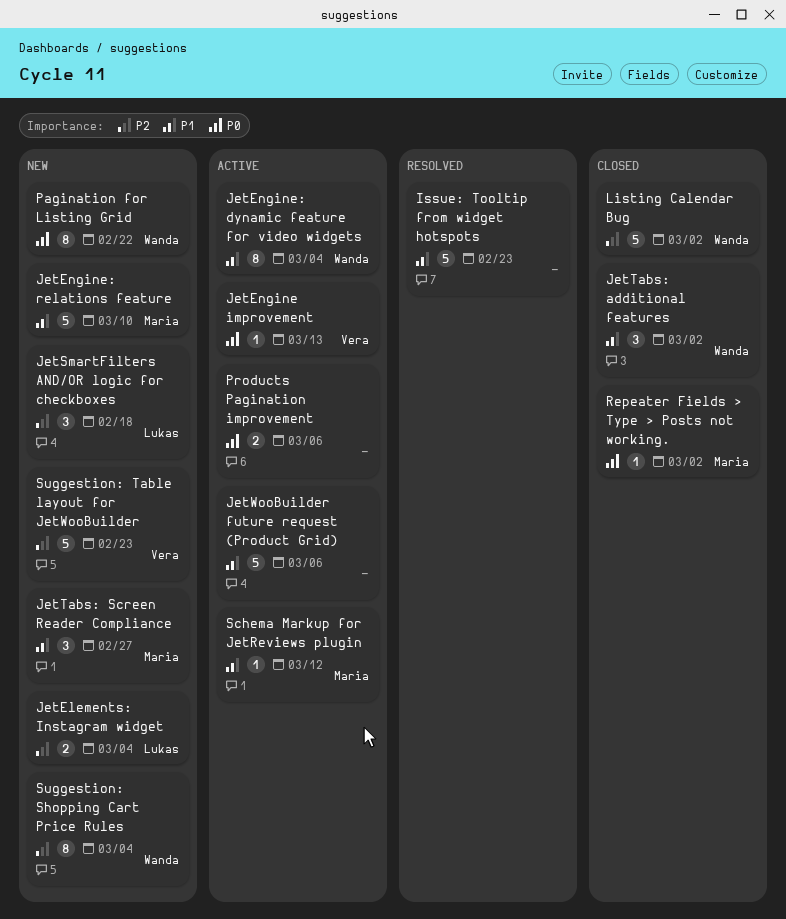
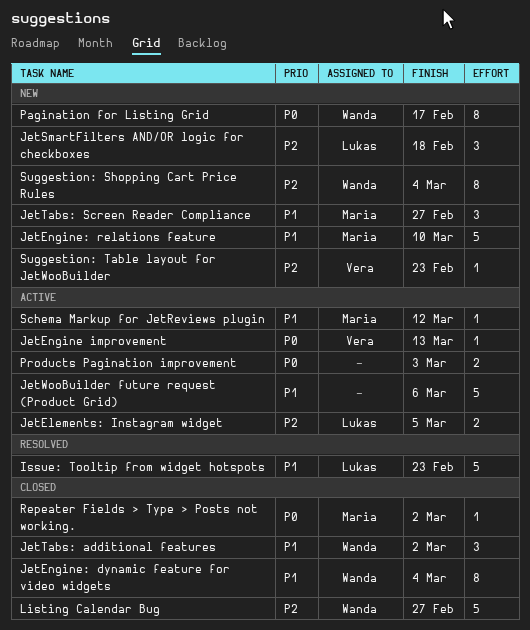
Issue: Tooltip from widget hotspots, owner: none -> Lukas
JetElements: Instagram widget, status: New -> Active
JetElements: Instagram widget, due: Mar 4 -> Mar 5
JetEngine: dynamic feature for video widgets, status: Active -> Closed
Listing Calendar Bug, due: Mar 2 -> Feb 27
Pagination for Listing Grid, due: Feb 22 -> Feb 17
Products Pagination improvement, due: Mar 6 -> Mar 3
Suggestion: Table layout for JetWooBuilder, estimate: 5 -> 1

